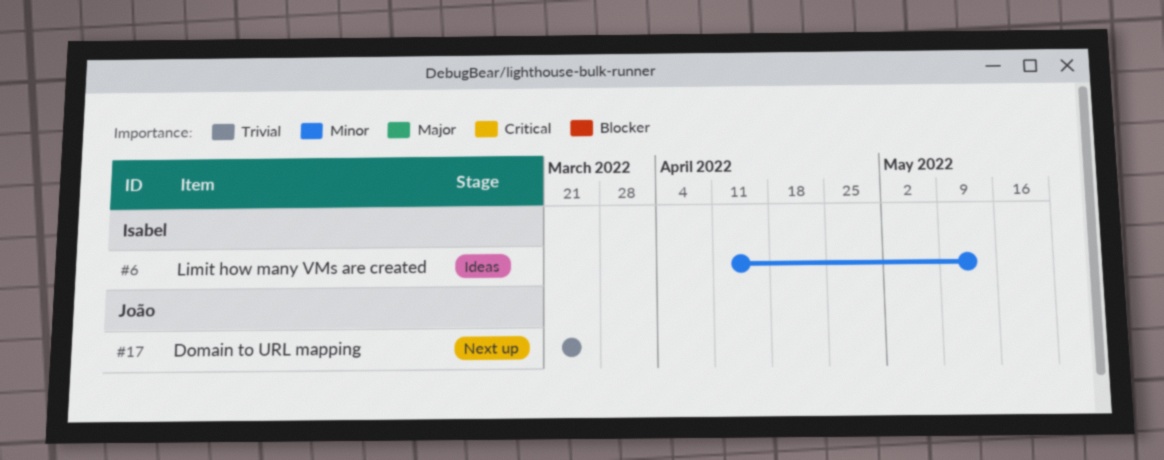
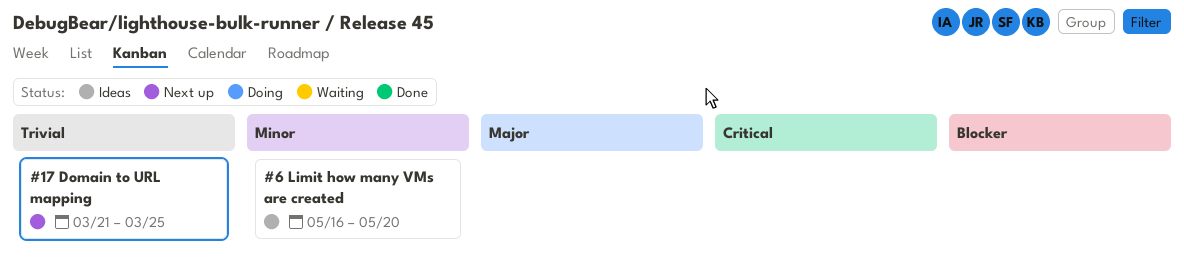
#6, start: Apr 11 -> May 16
#6, due: May 13 -> May 20

